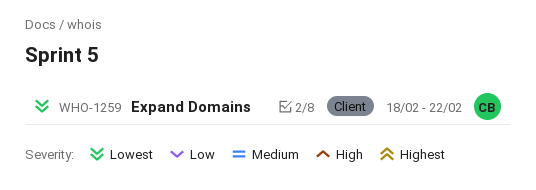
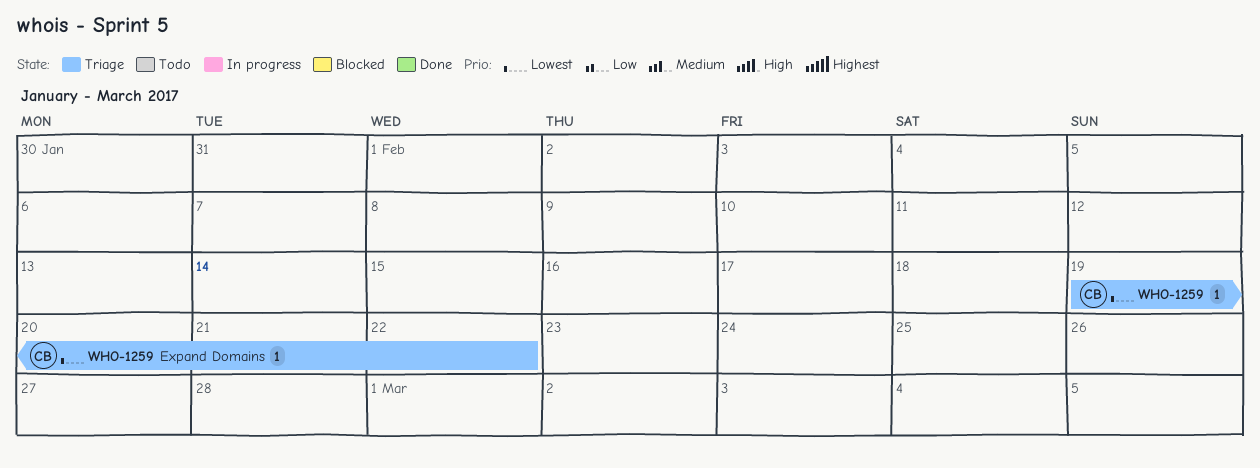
WHO-1259, start: Feb 18 -> Feb 19

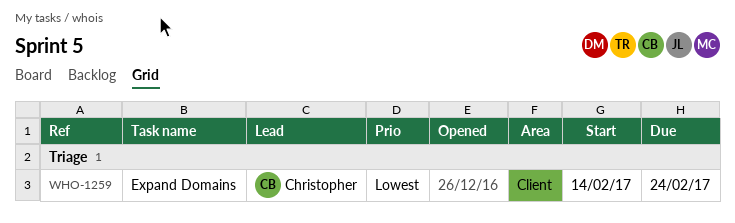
WHO-1259, start: Feb 19 -> Feb 14
WHO-1259, due: Feb 22 -> Feb 24

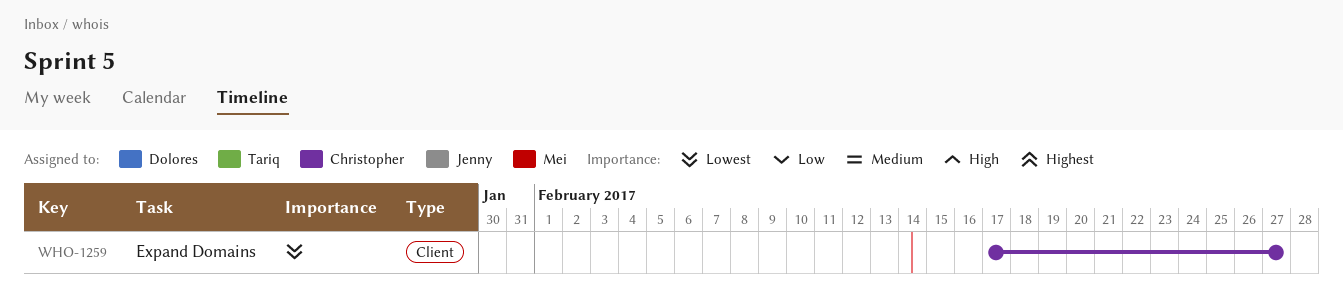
WHO-1259, start: Feb 14 -> Feb 17
WHO-1259, due: Feb 24 -> Feb 27

